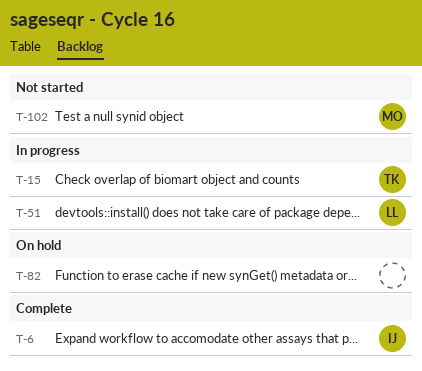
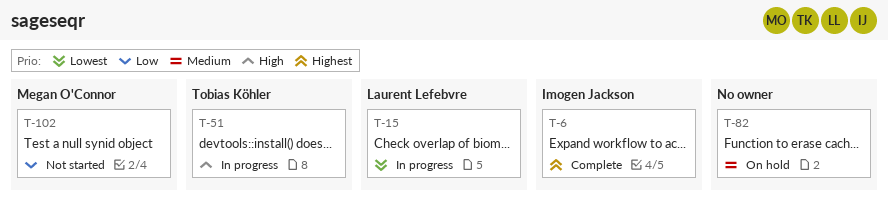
T-15, owner: Tobias Köhler -> Laurent Lefebvre
T-51, owner: Laurent Lefebvre -> Tobias Köhler

